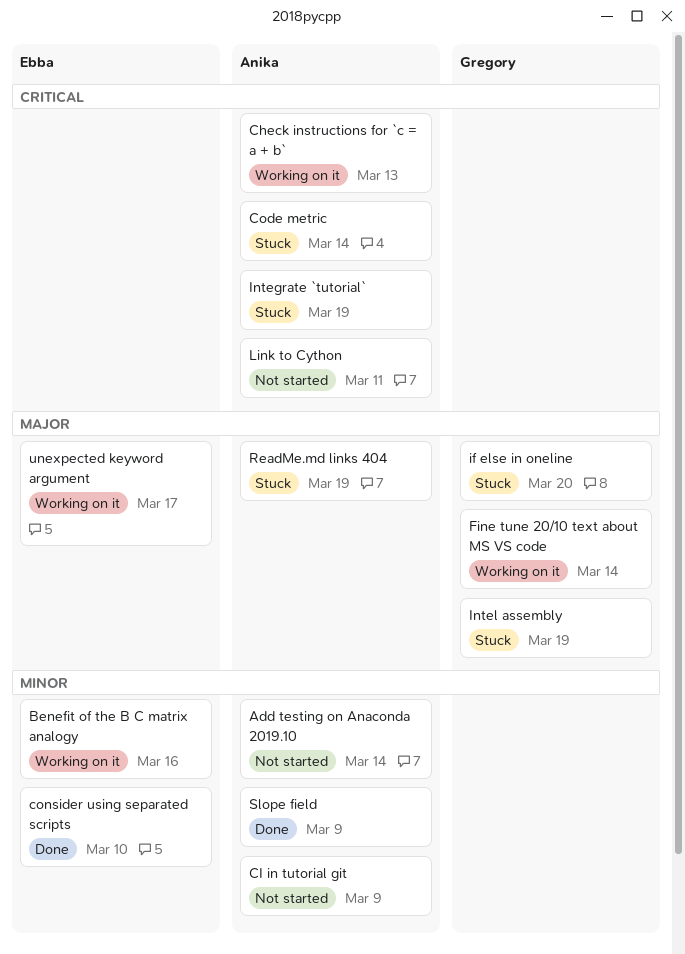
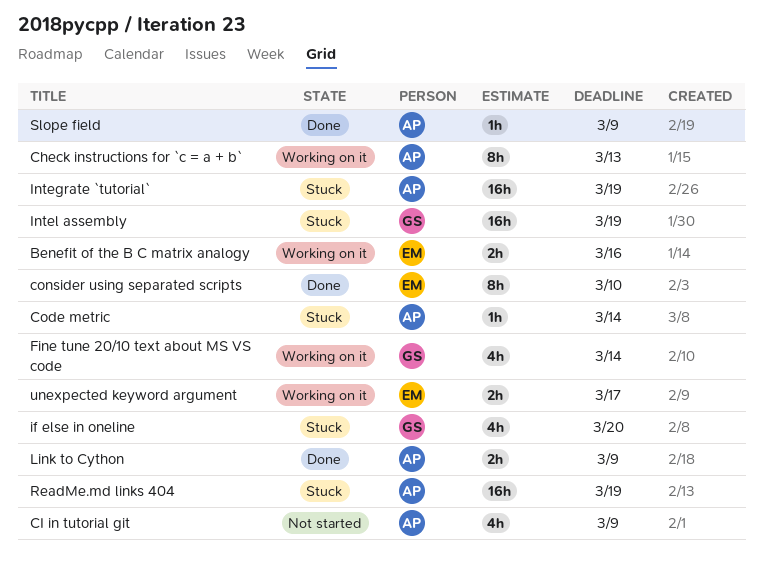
Add testing on Anaconda 2019.10: present -> none
Link to Cython, status: Not started -> Done
Link to Cython, due: Mar 11 -> Mar 9

